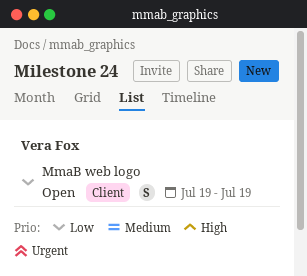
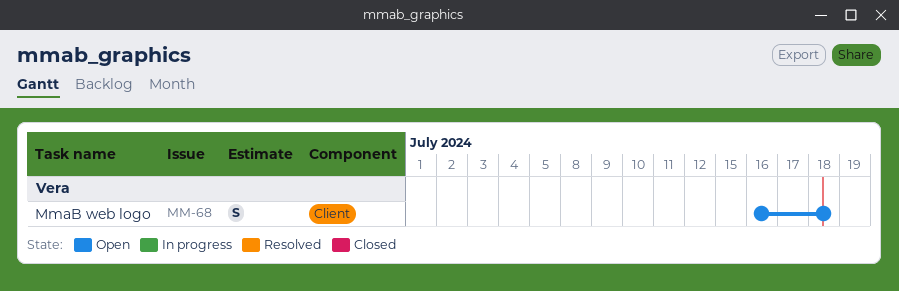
MmaB web logo, start: Jul 19 -> Jul 16
MmaB web logo, due: Jul 19 -> Jul 18

